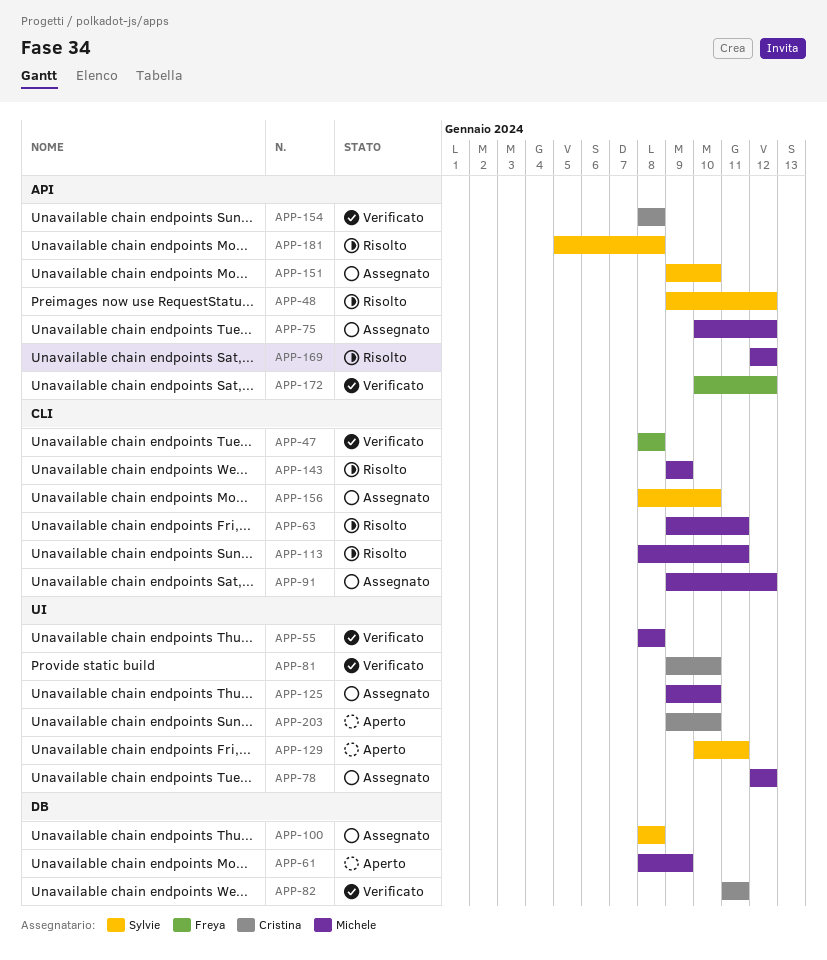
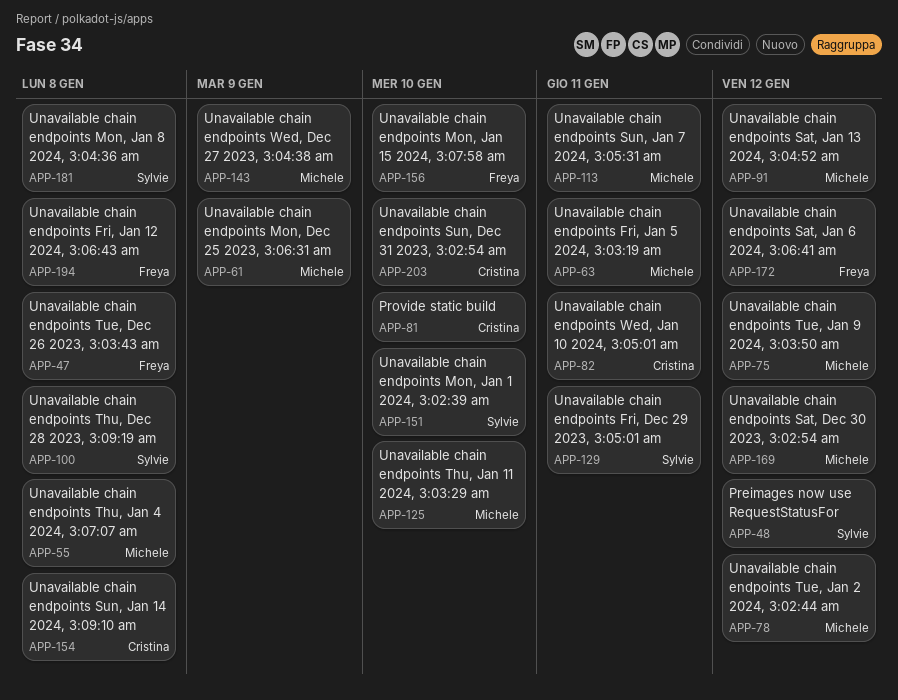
APP-156, owner: Sylvie -> Freya
APP-194: none -> present

